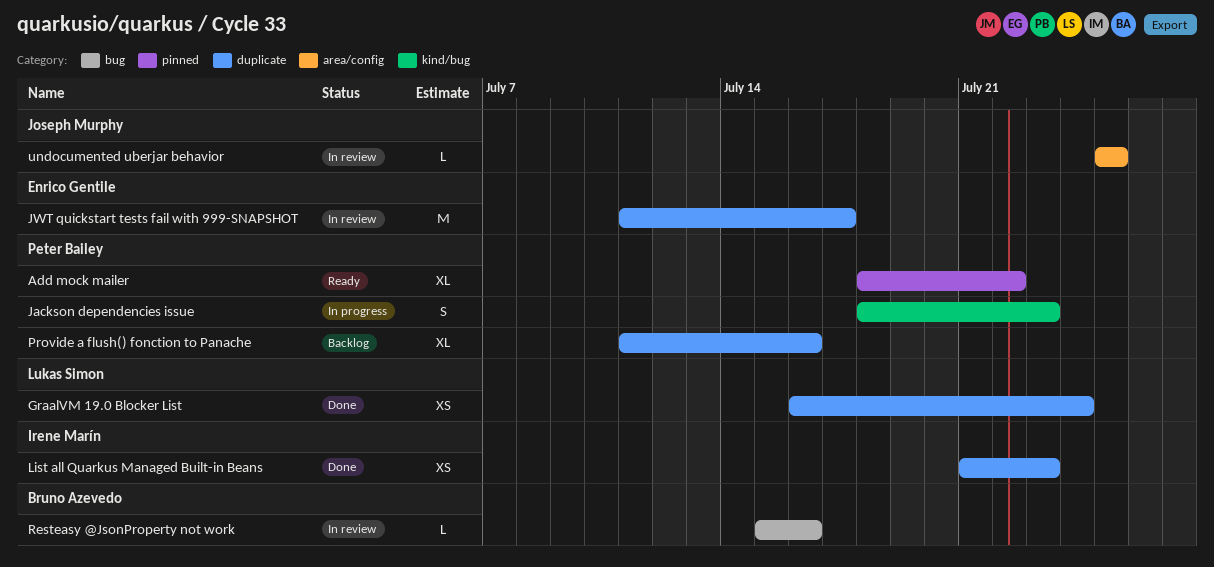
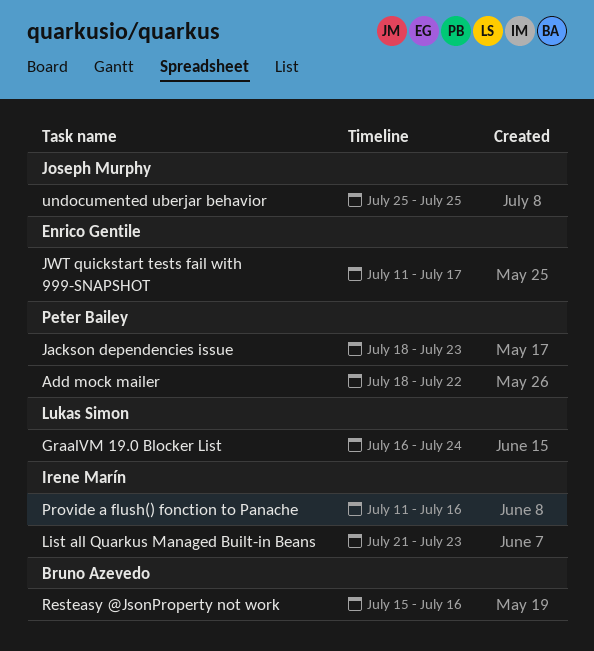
Provide a flush() fonction to Panache, owner: Peter Bailey -> Irene Marín

